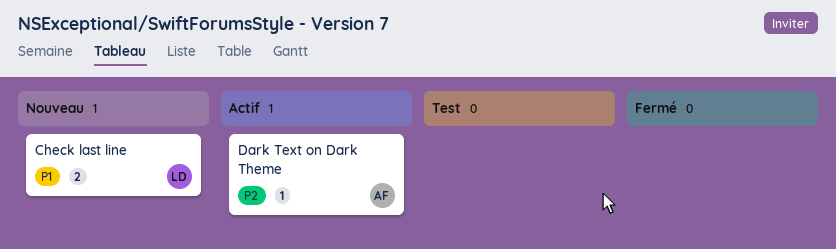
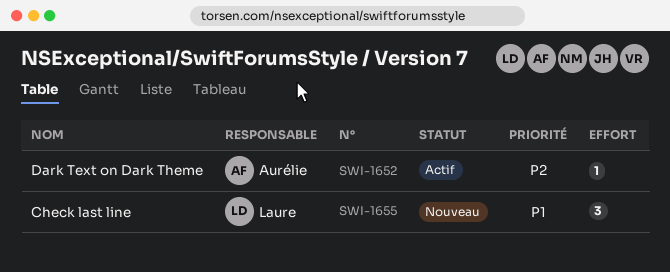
Check last line, estimate: 2 -> 3

